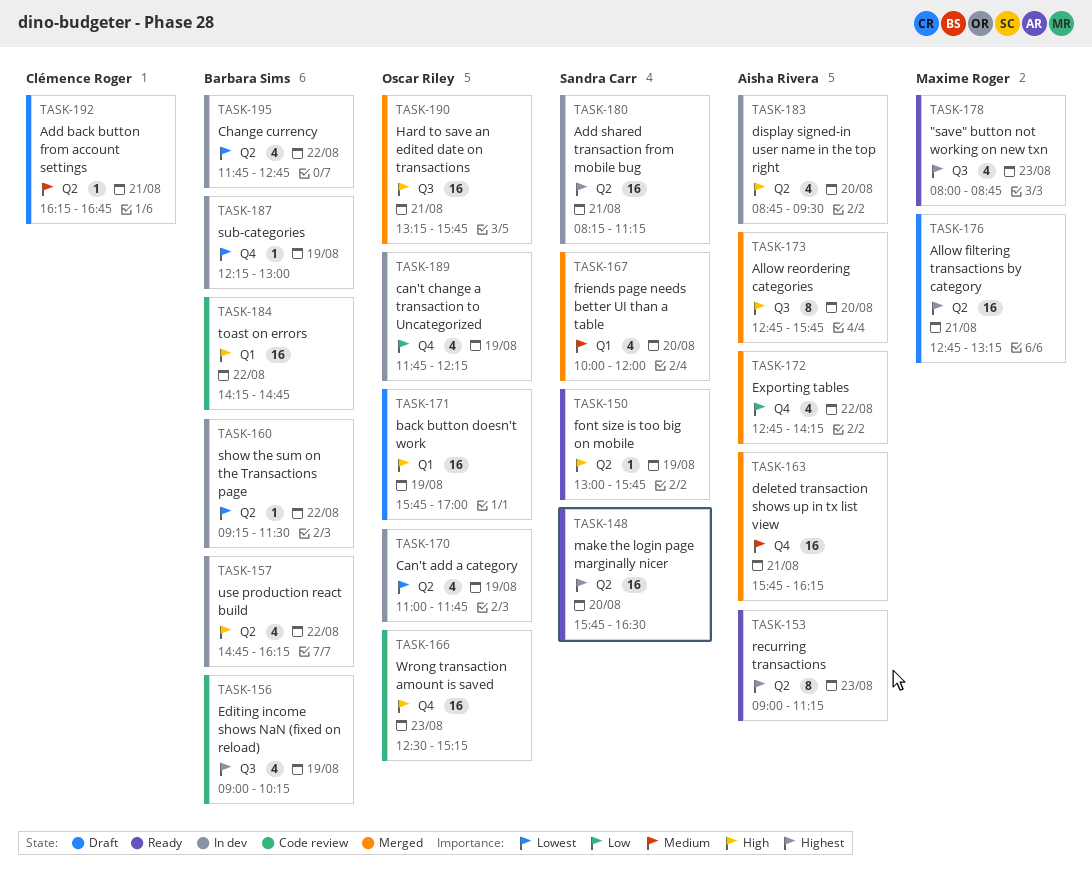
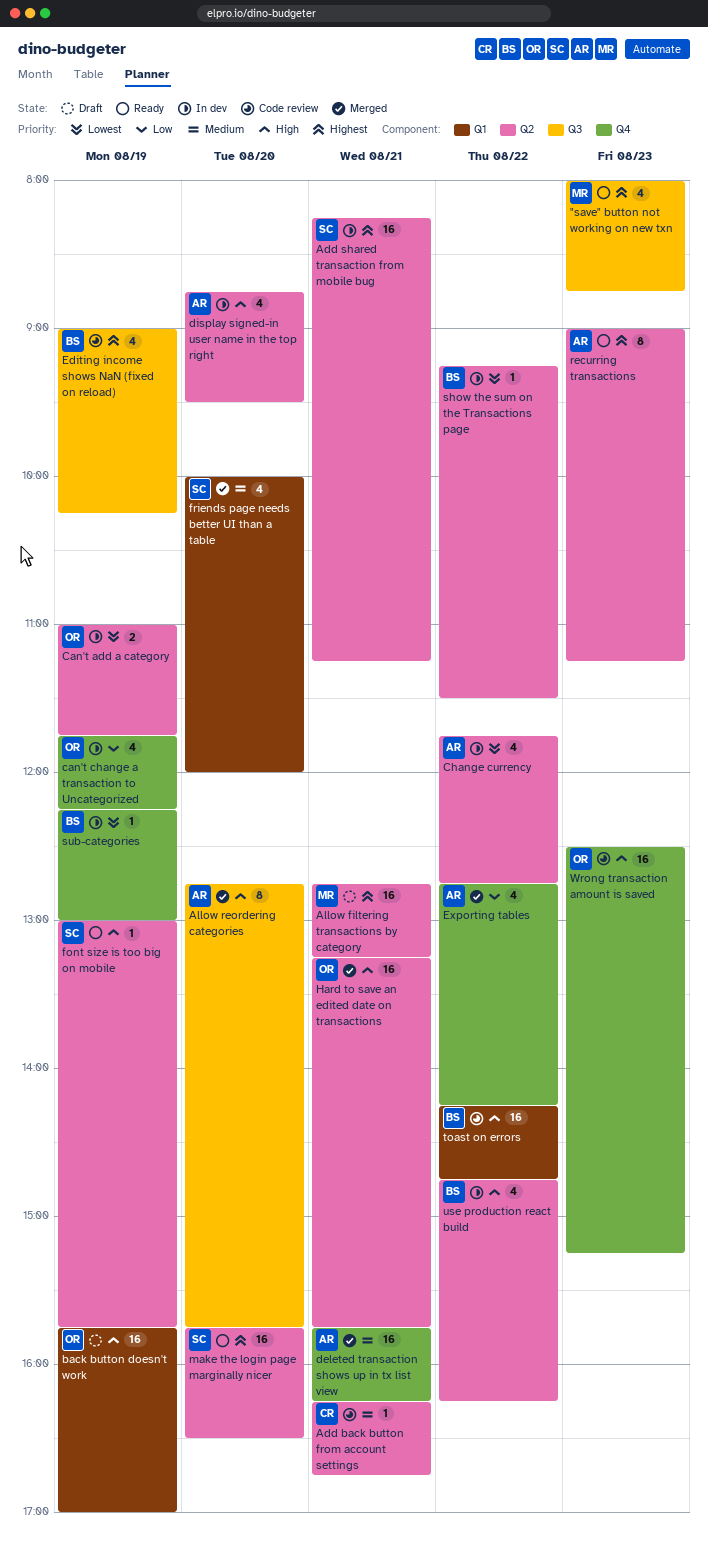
Add back button from account settings, status: Draft -> Code review
Can't add a category, estimate: 4 -> 2
Change currency, owner: Barbara Sims -> Aisha Rivera
Hard to save an edited date on transactions, label: Q3 -> Q2

